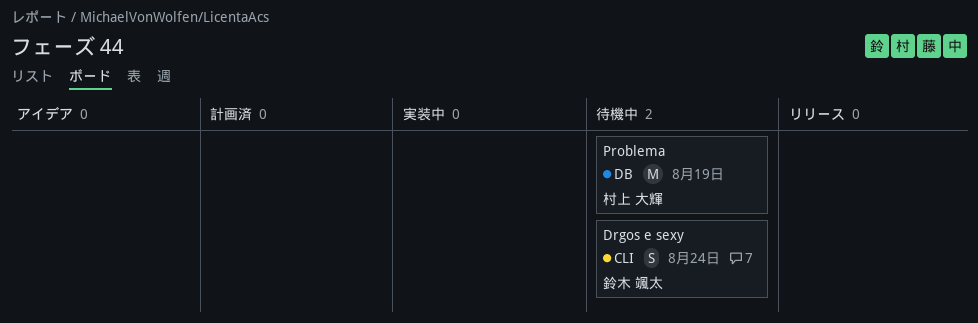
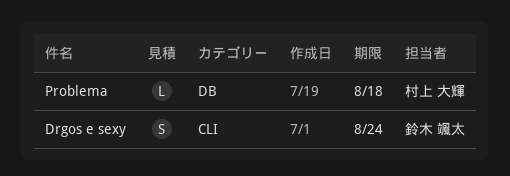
Problema, estimate: M -> L
Problema, due: Aug 19 -> Aug 18

